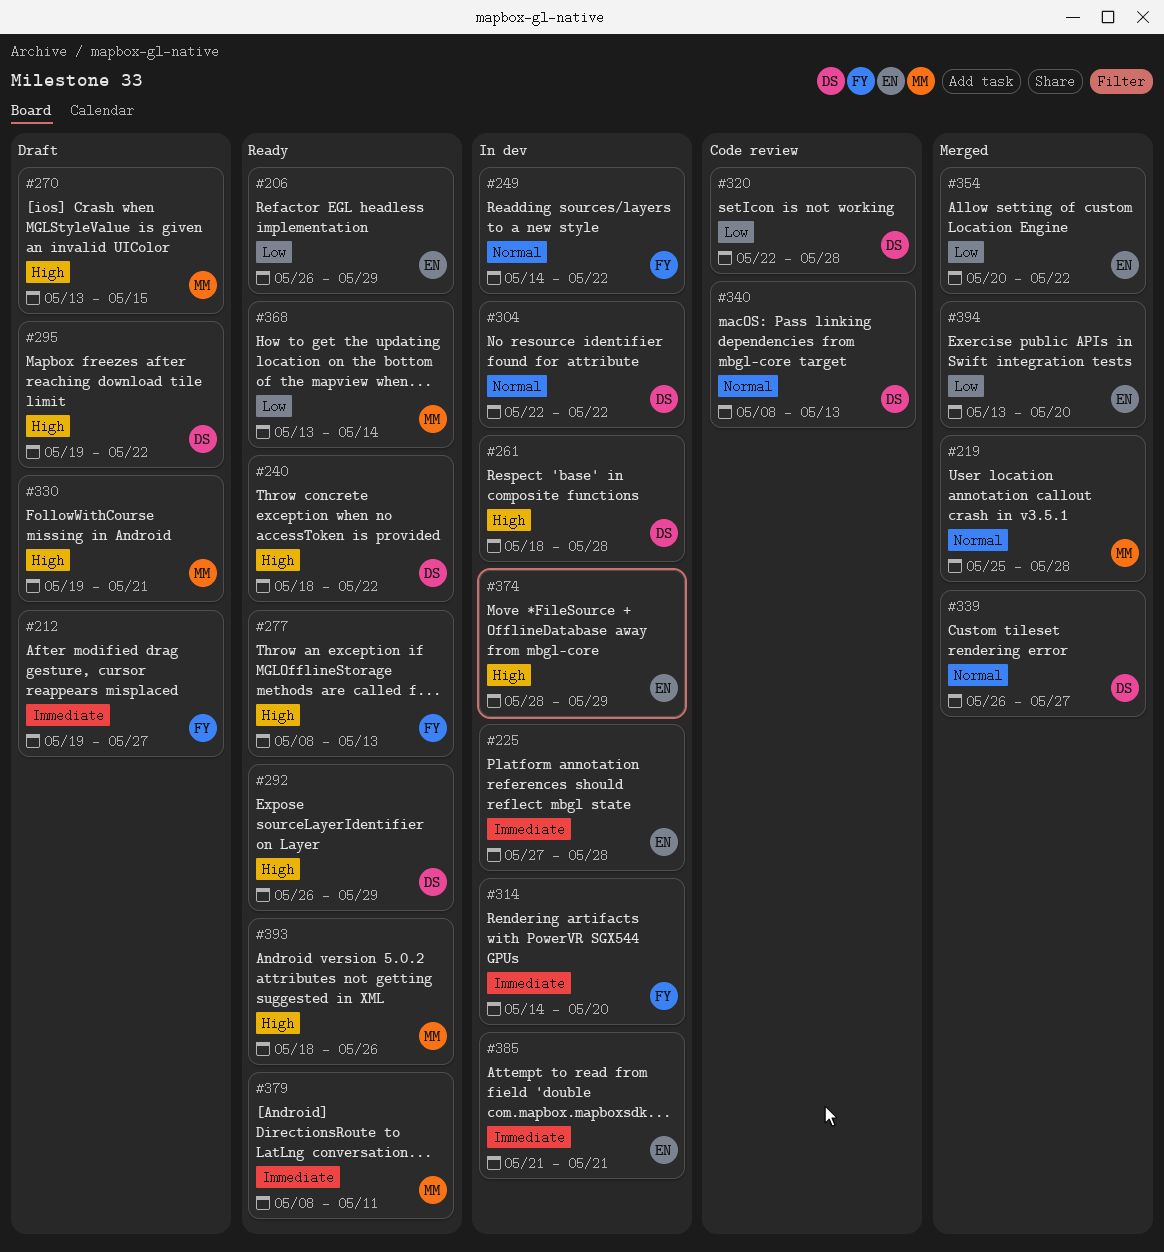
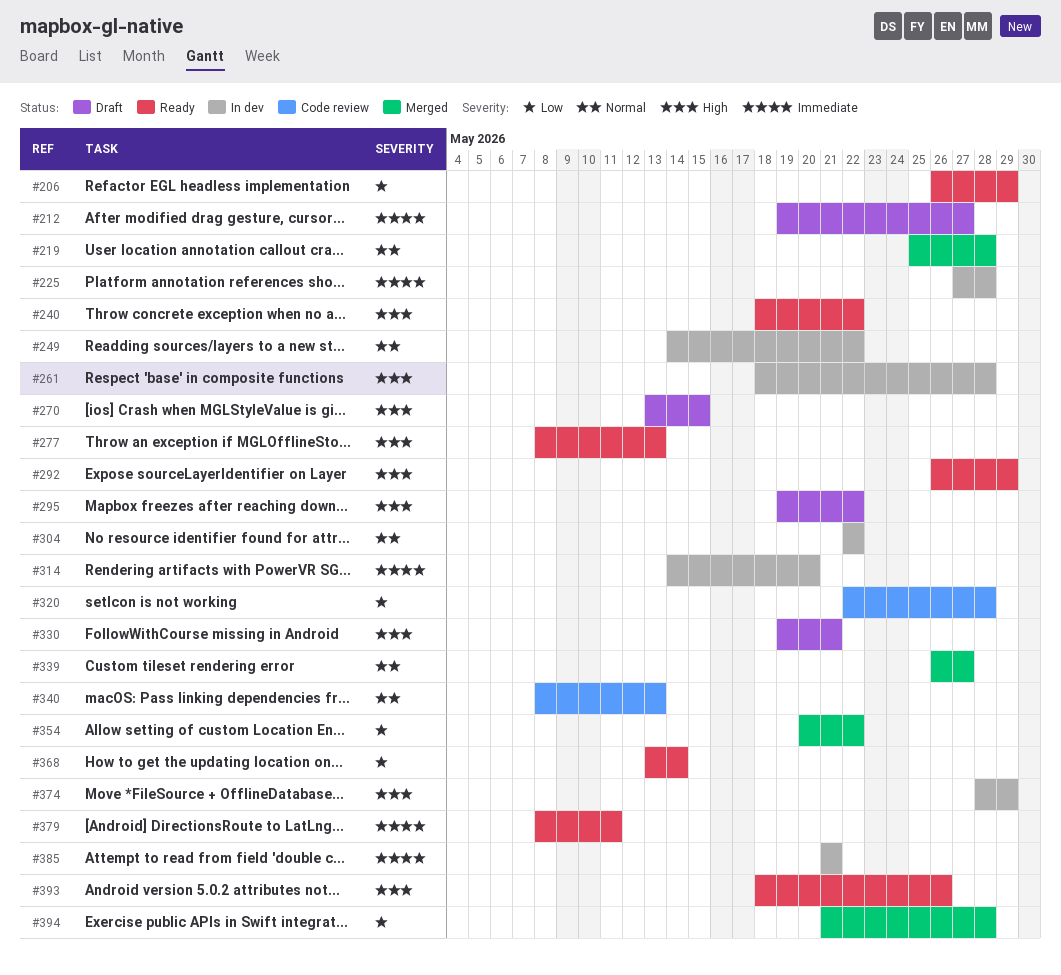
#394, start: May 13 -> May 21
#394, due: May 20 -> May 28

